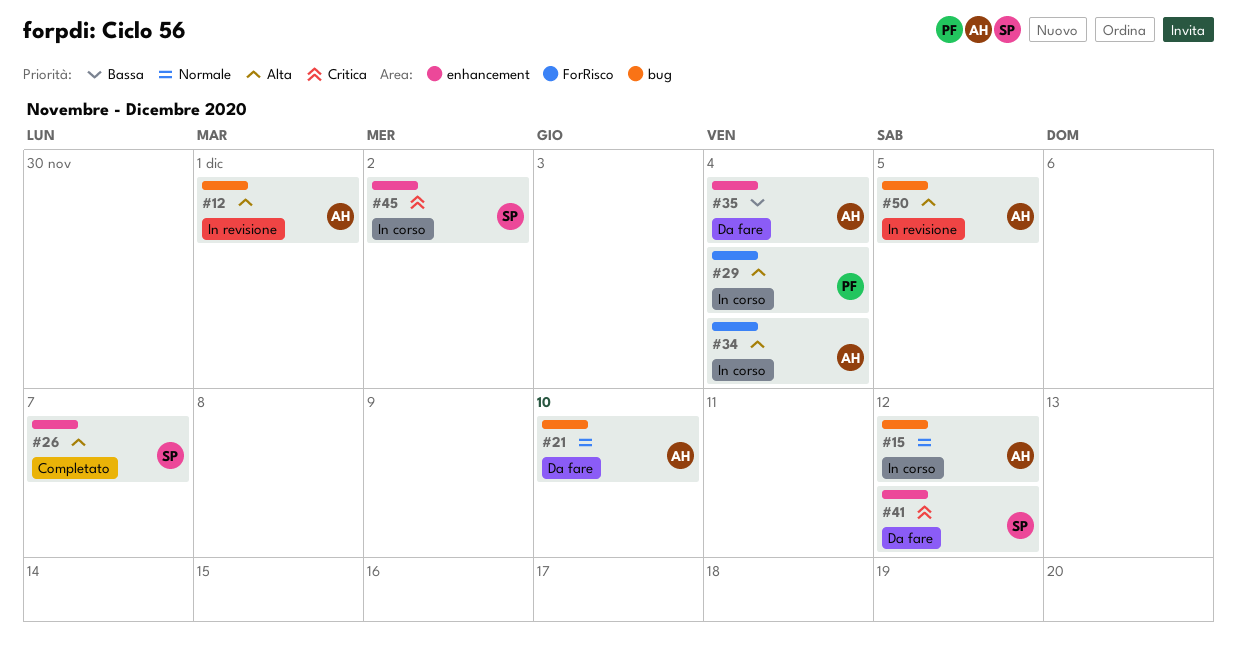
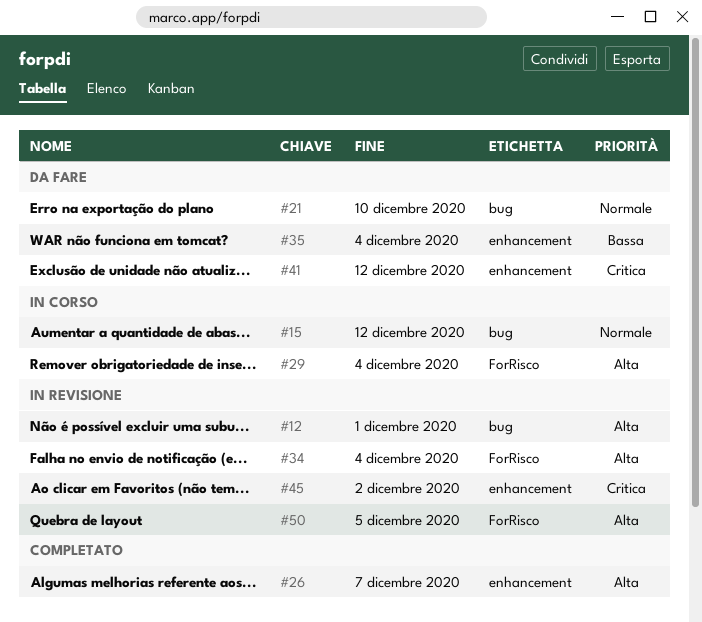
#34, status: In corso -> In revisione
#45, status: In corso -> In revisione
#50, label: bug -> ForRisco

